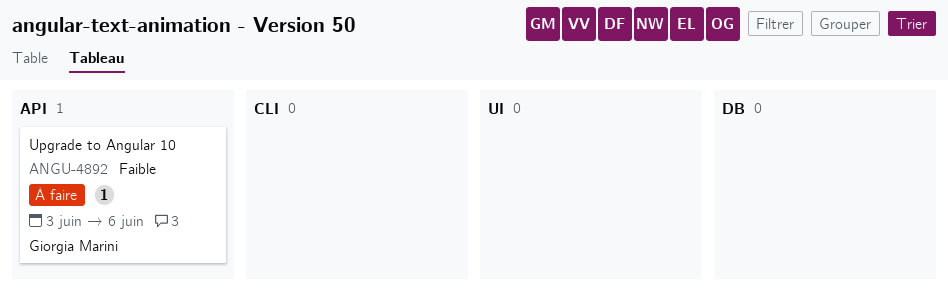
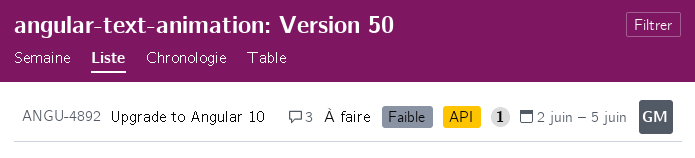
ANGU-4892, start: Jun 3 -> Jun 2
ANGU-4892, due: Jun 6 -> Jun 5

